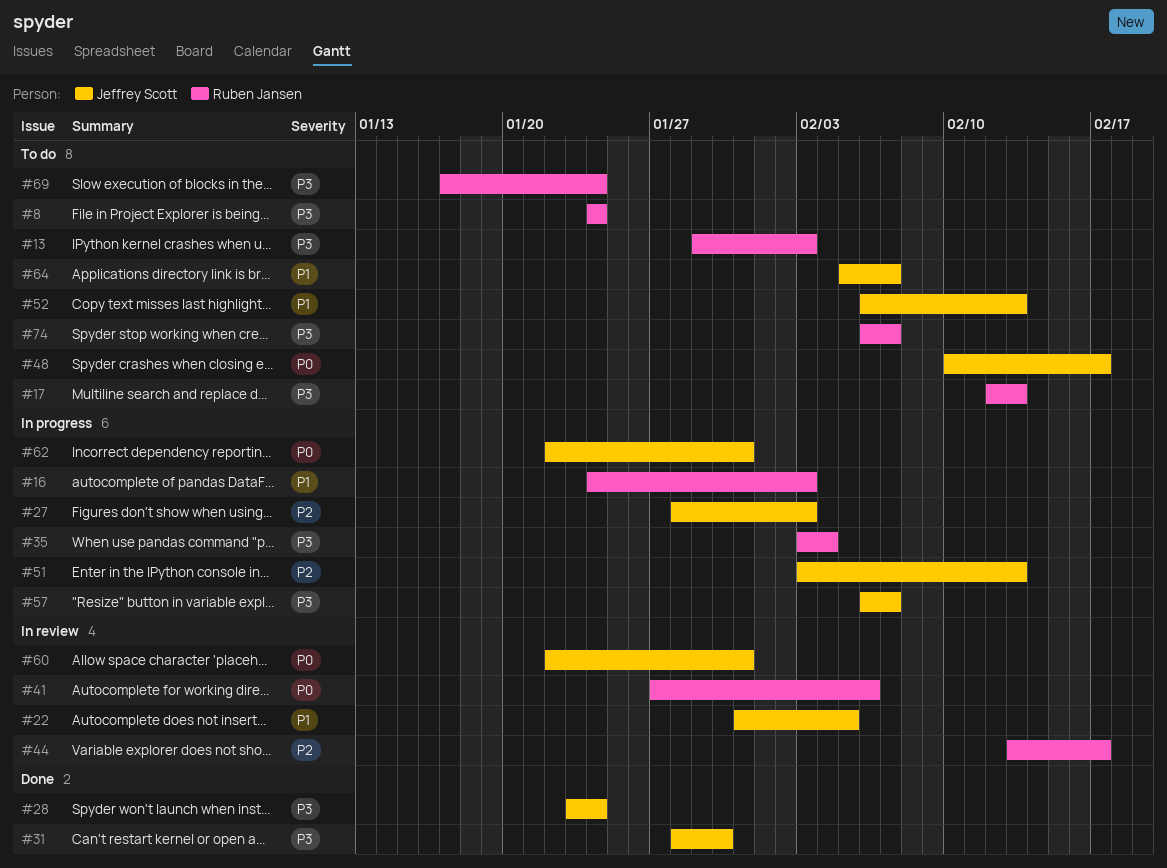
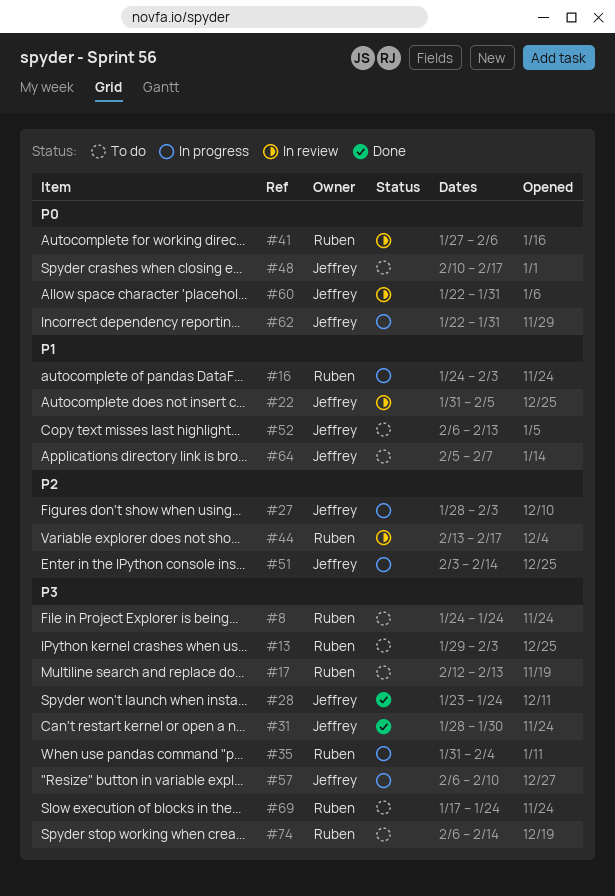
#35, start: Feb 3 -> Jan 31
#51, due: Feb 13 -> Feb 14
#57, due: Feb 7 -> Feb 10
#74, due: Feb 7 -> Feb 14

